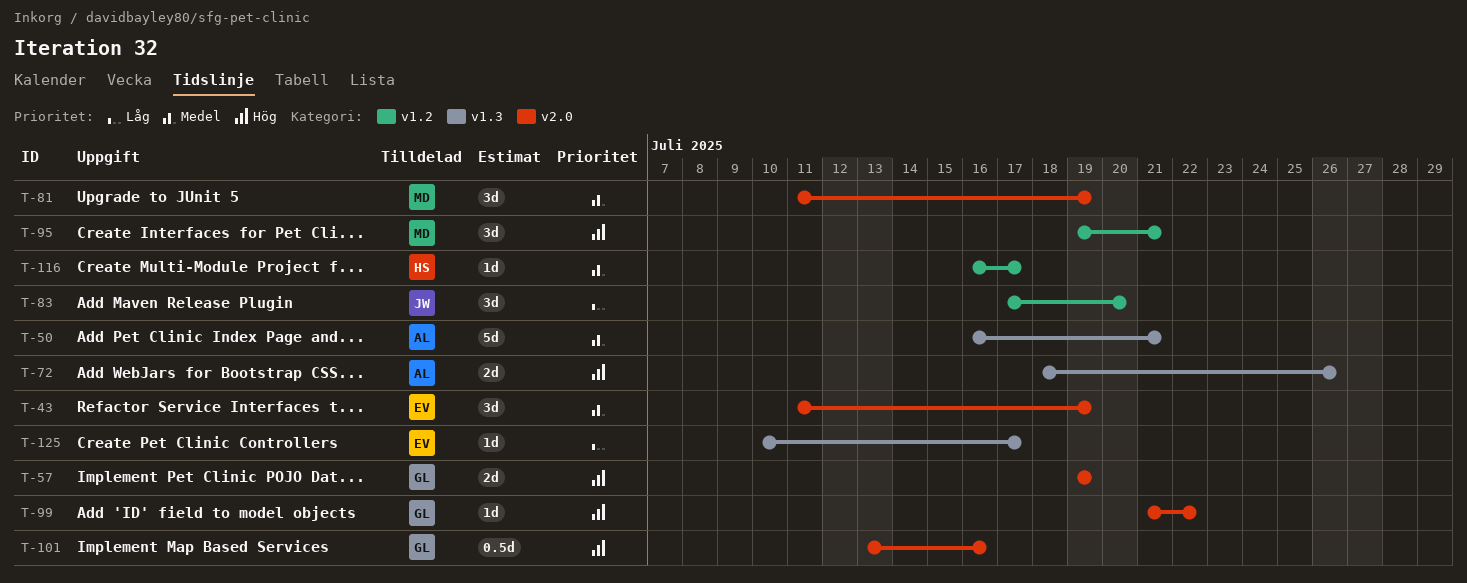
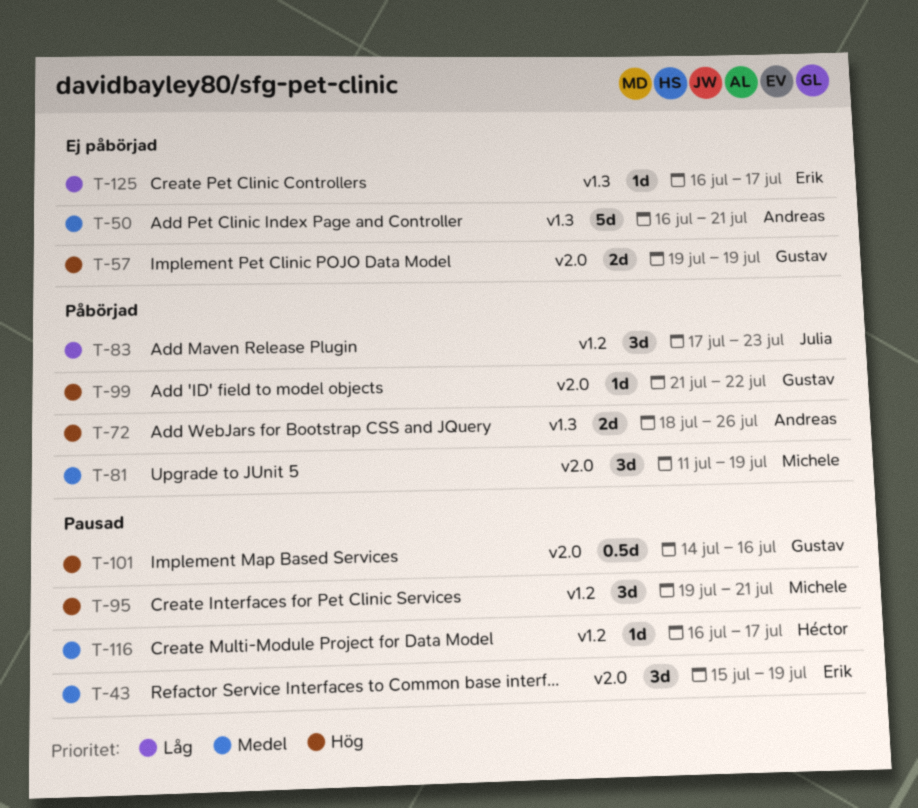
T-43, start: Jul 11 -> Jul 15
T-83, due: Jul 20 -> Jul 23
T-101, start: Jul 13 -> Jul 14
T-125, start: Jul 10 -> Jul 16

